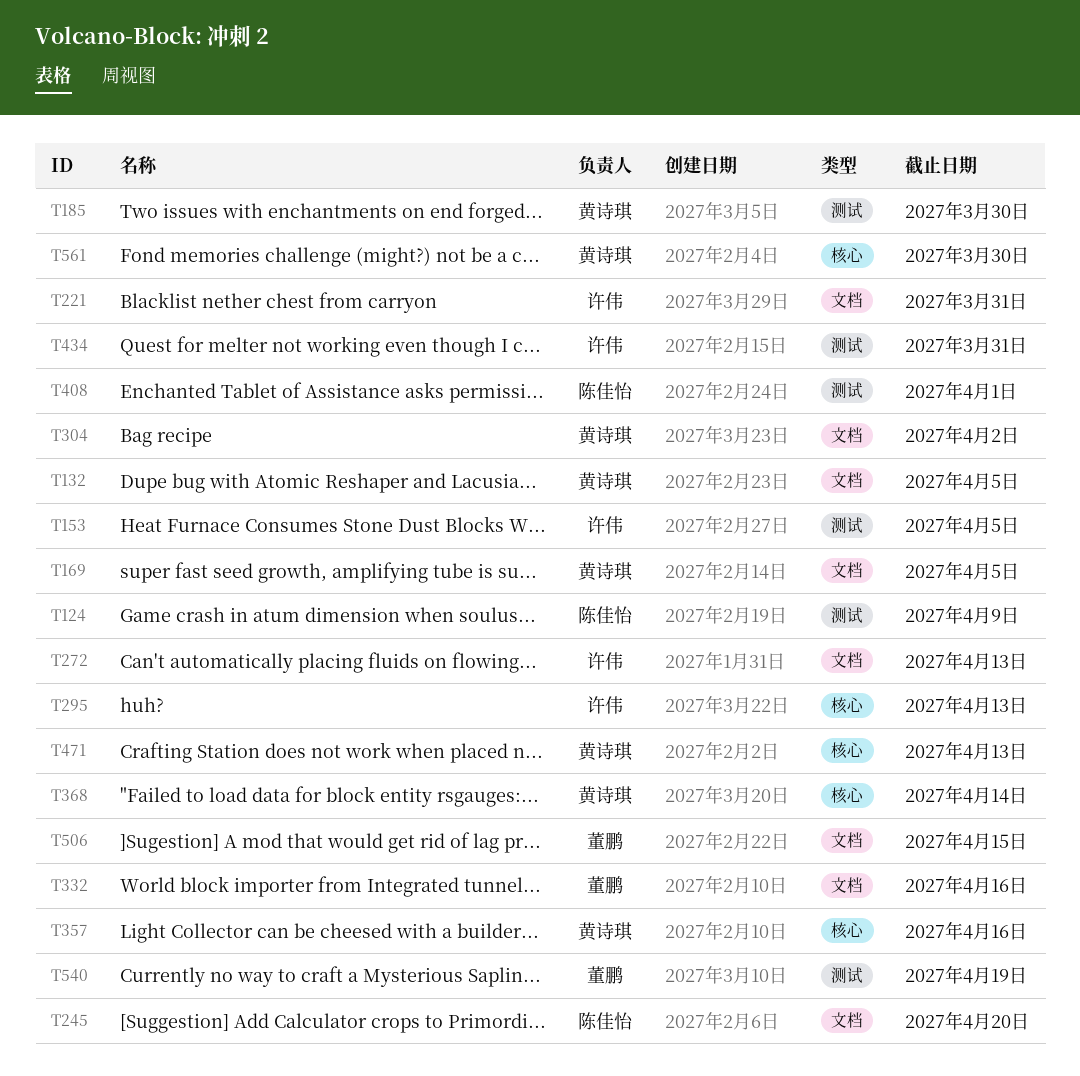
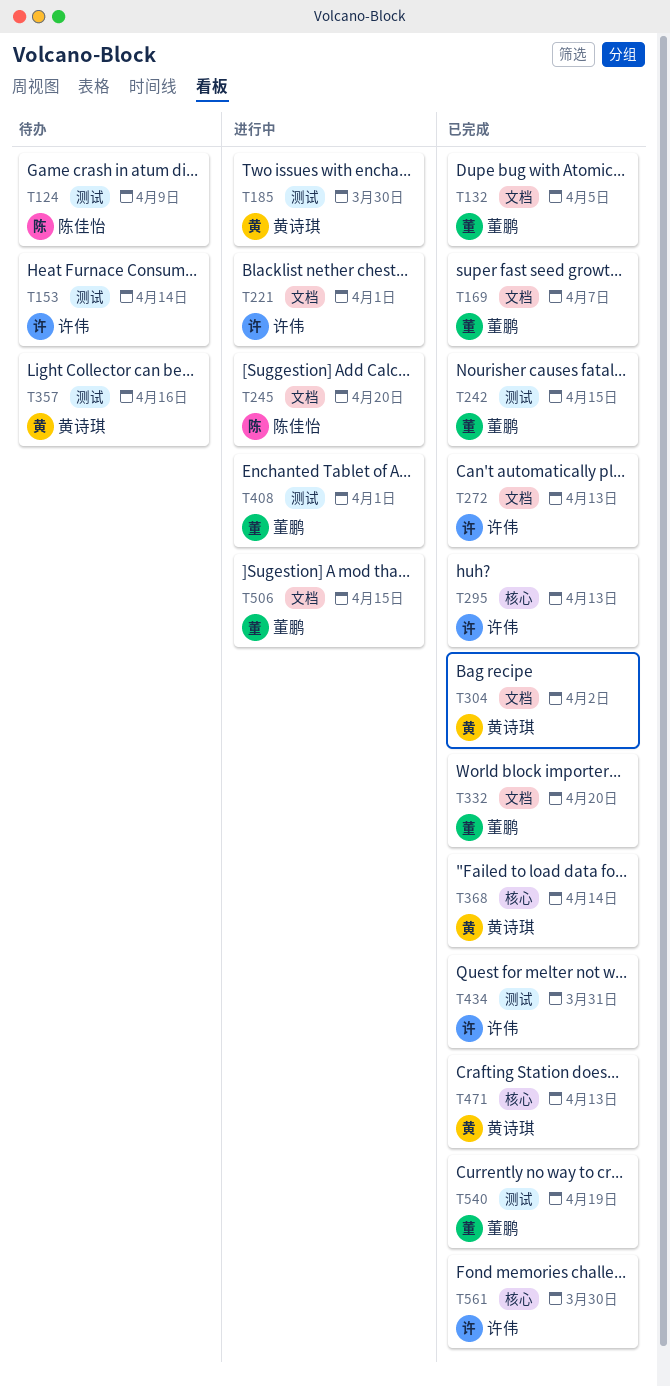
T132, owner: 黄诗琪 -> 董鹏
T153, due: Apr 5 -> Apr 14
T169, owner: 黄诗琪 -> 董鹏
T169, due: Apr 5 -> Apr 7
T221, due: Mar 31 -> Apr 1
T242: none -> present
T332, due: Apr 16 -> Apr 20
T357, label: 核心 -> 测试
T408, owner: 陈佳怡 -> 董鹏
T561, owner: 黄诗琪 -> 许伟

